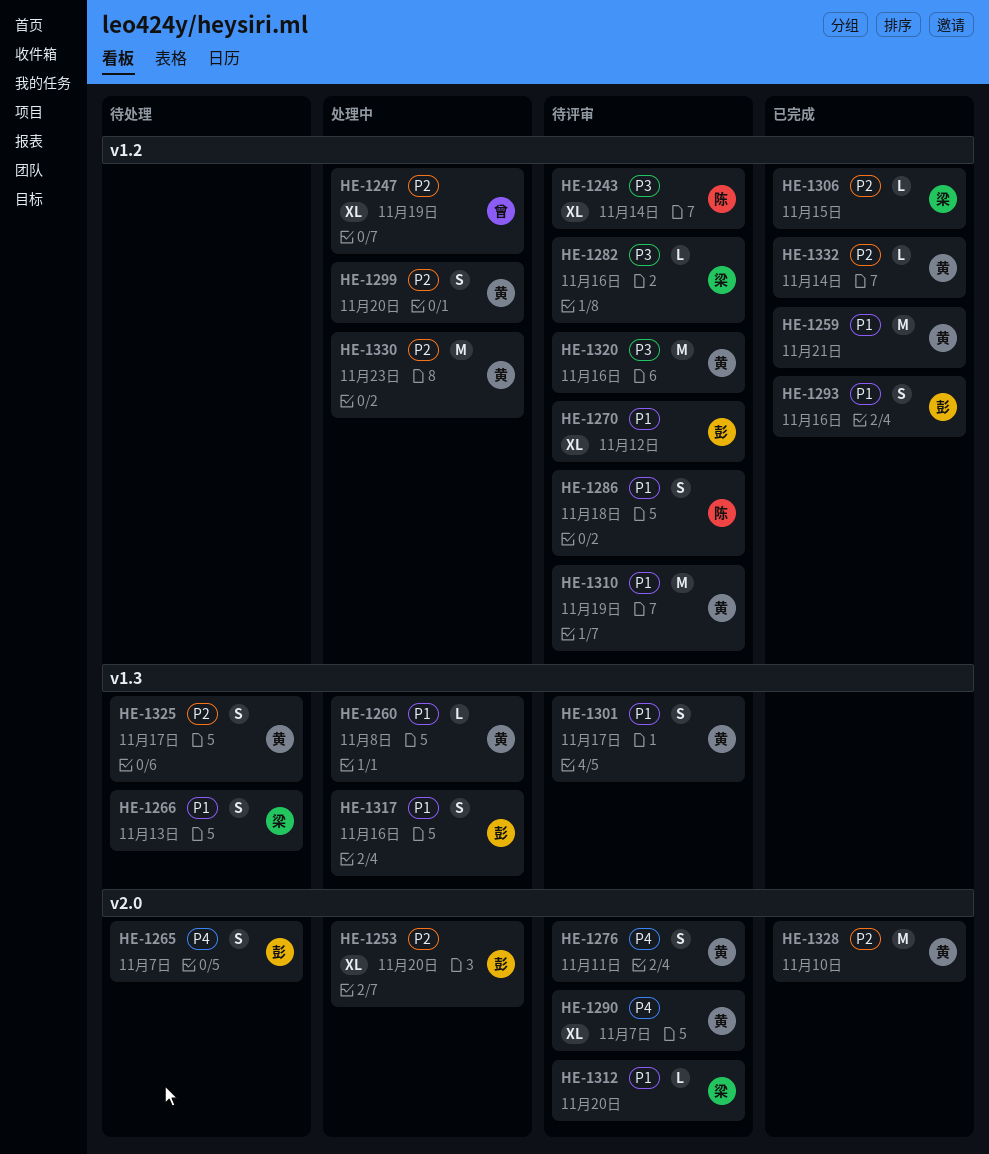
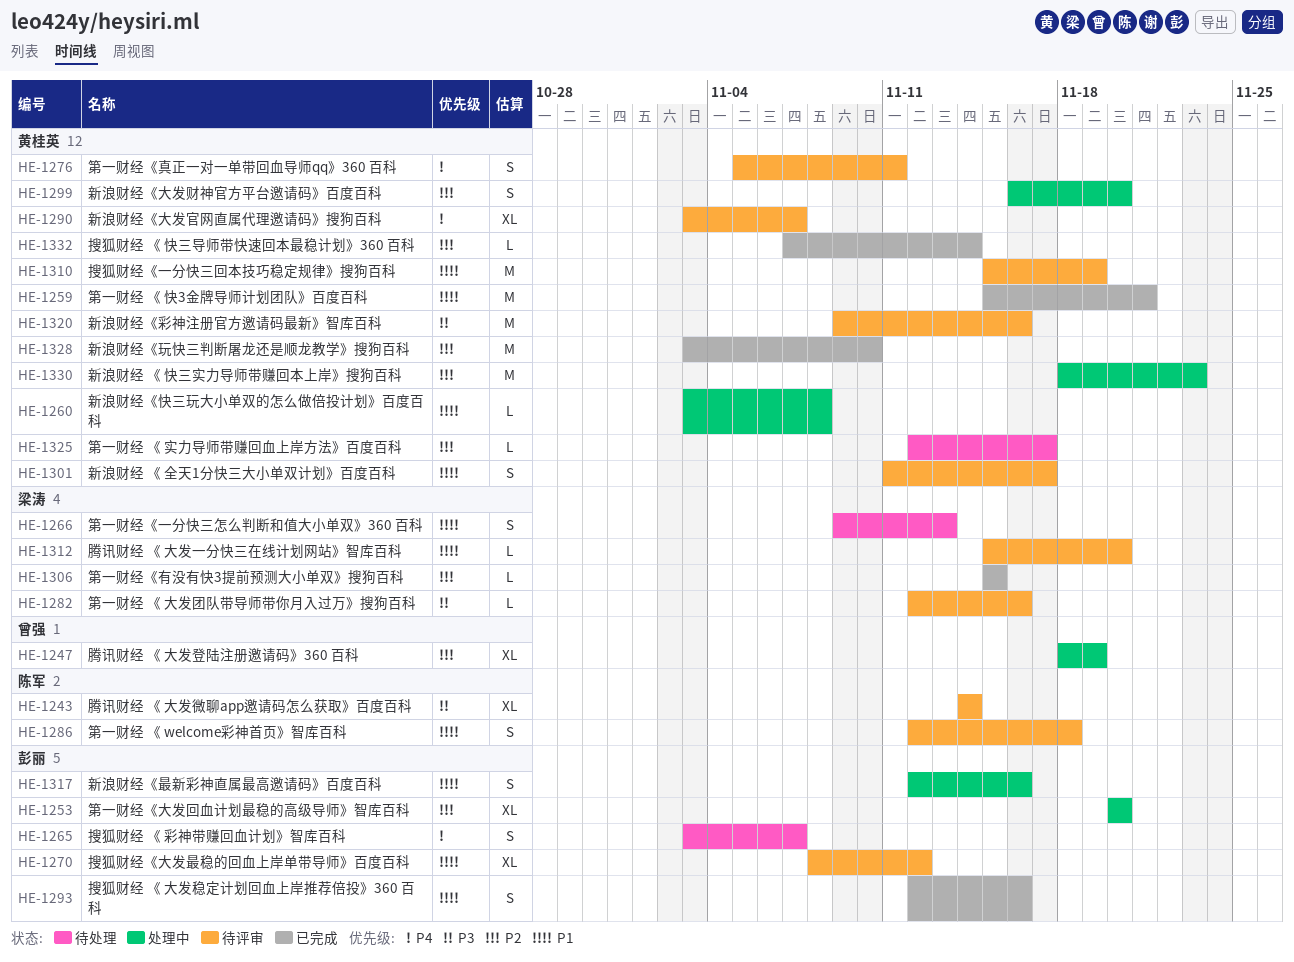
HE-1325, estimate: S -> L

